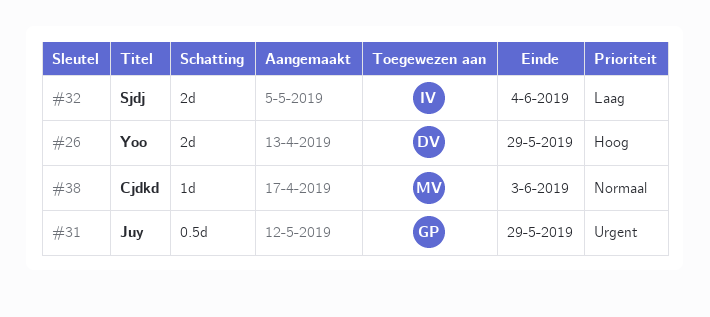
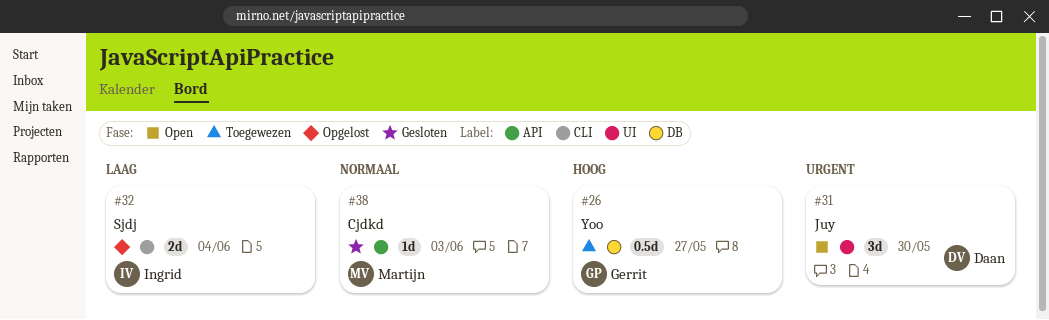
#26, owner: Daan -> Gerrit
#26, estimate: 2d -> 0.5d
#26, due: May 29 -> May 27
#31, owner: Gerrit -> Daan
#31, estimate: 0.5d -> 3d
#31, due: May 29 -> May 30

